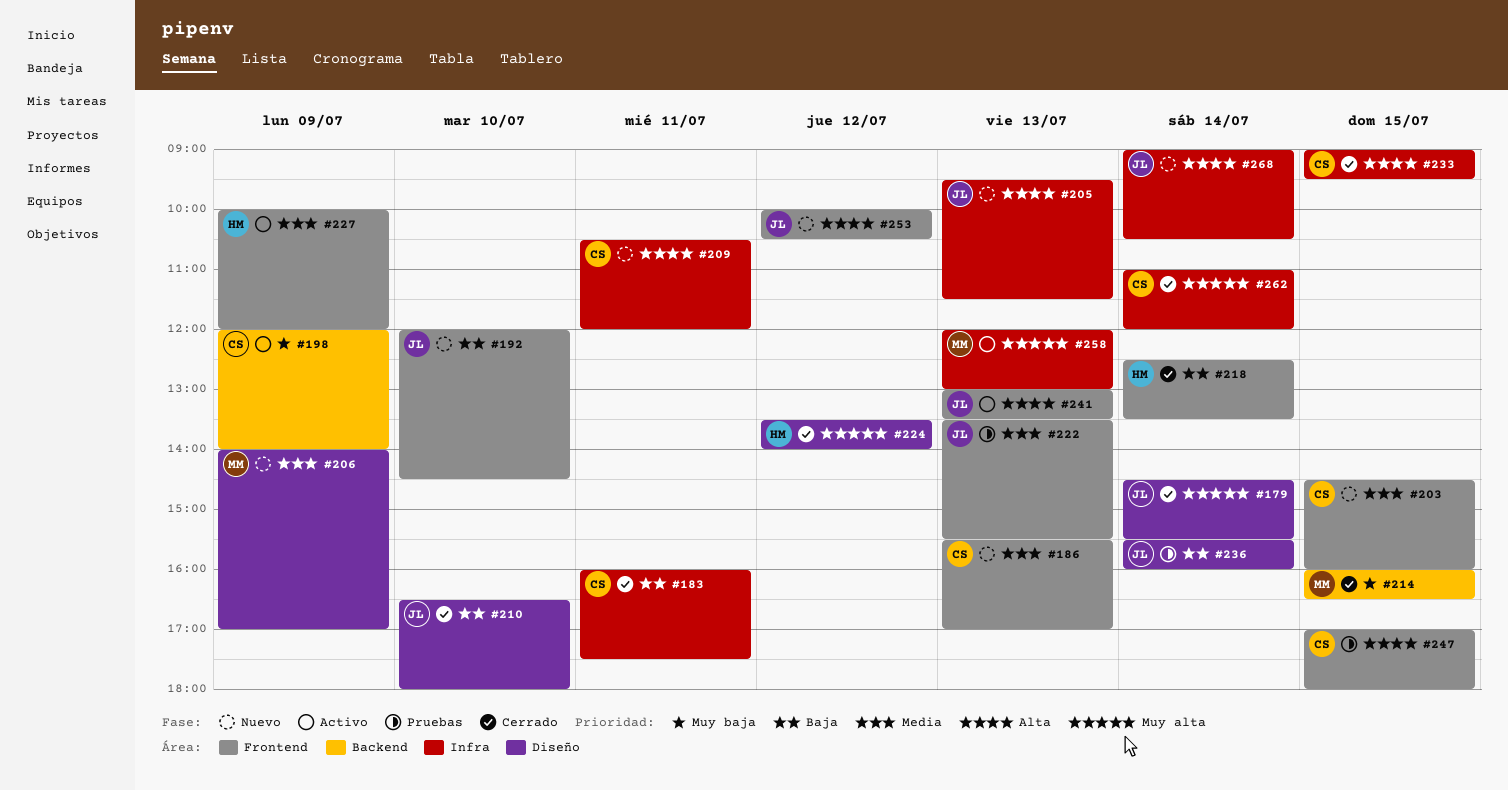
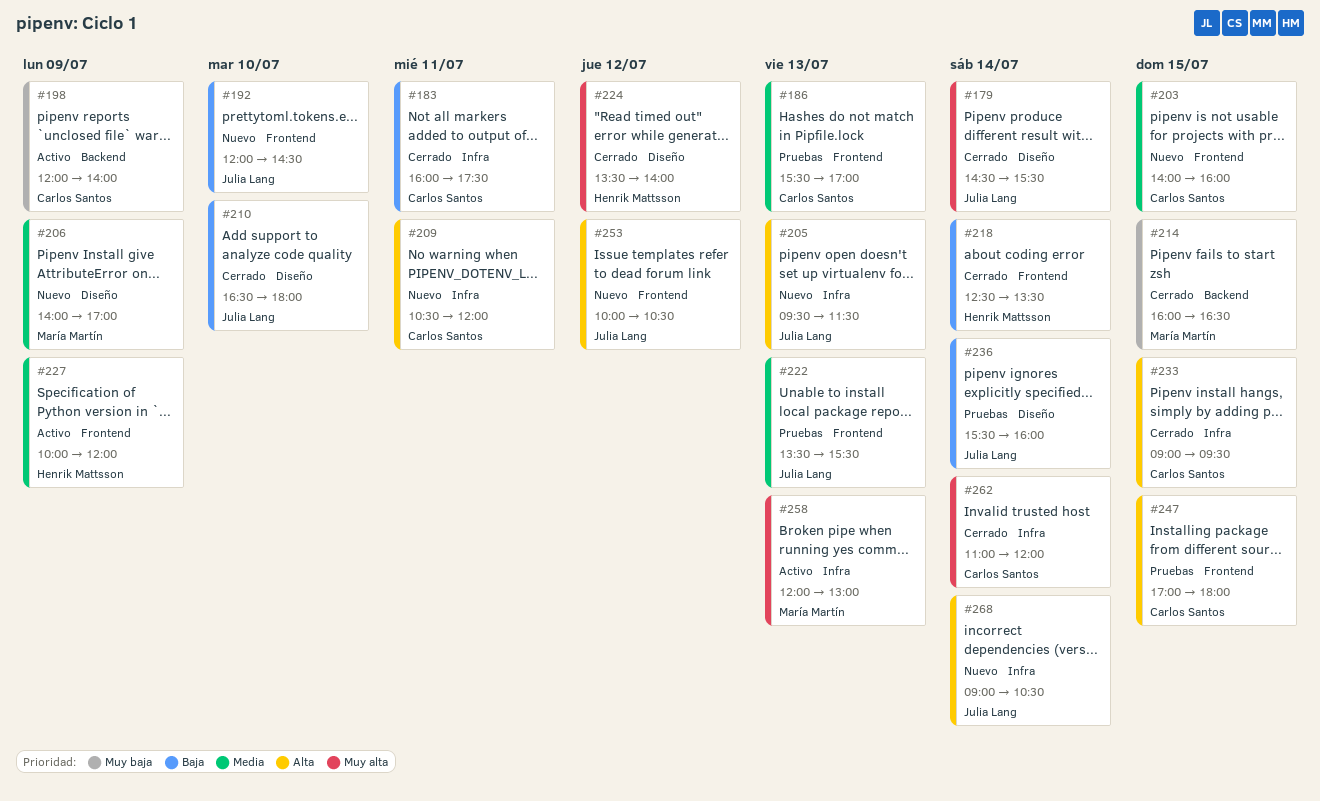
#186, status: Nuevo -> Pruebas
#203, begins: 14:30 -> 14:00
#241: present -> none

